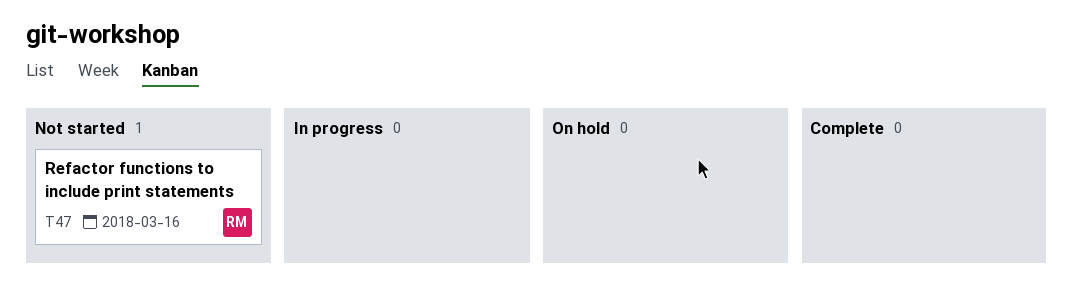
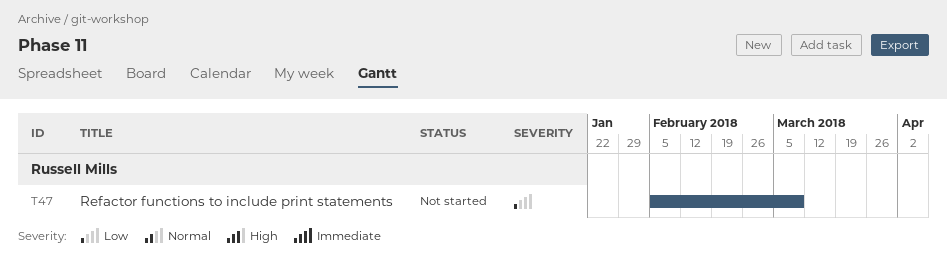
T47, due: Mar 16 -> Mar 9

